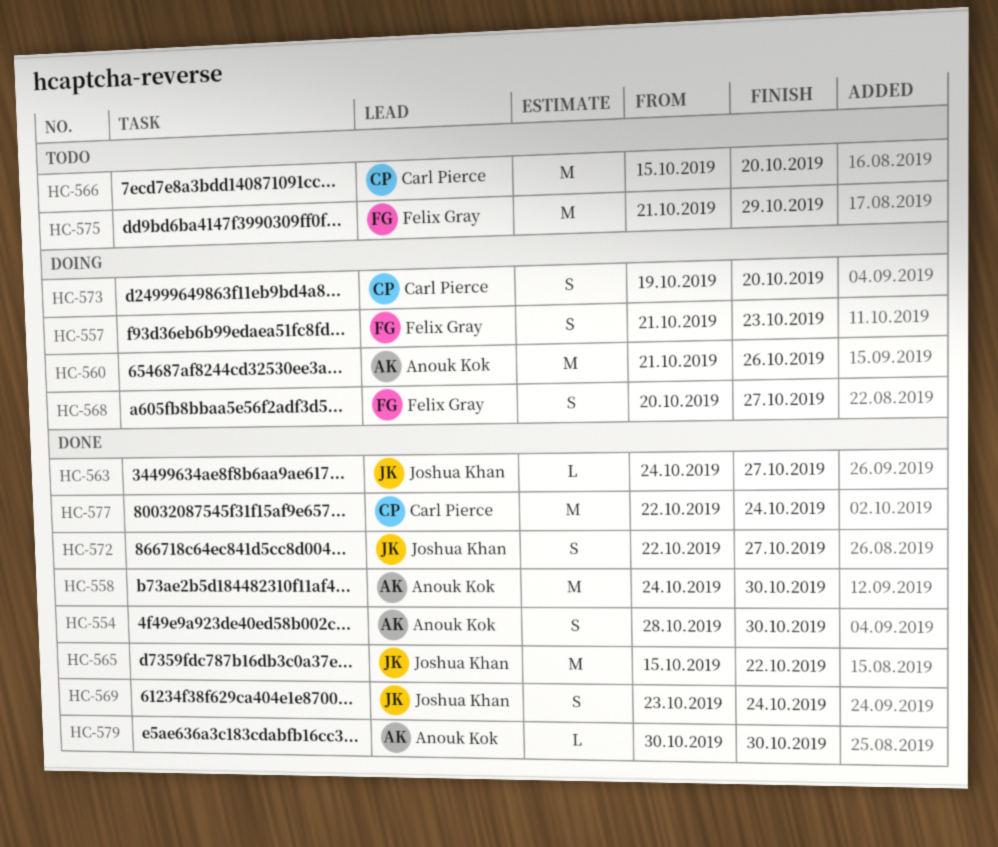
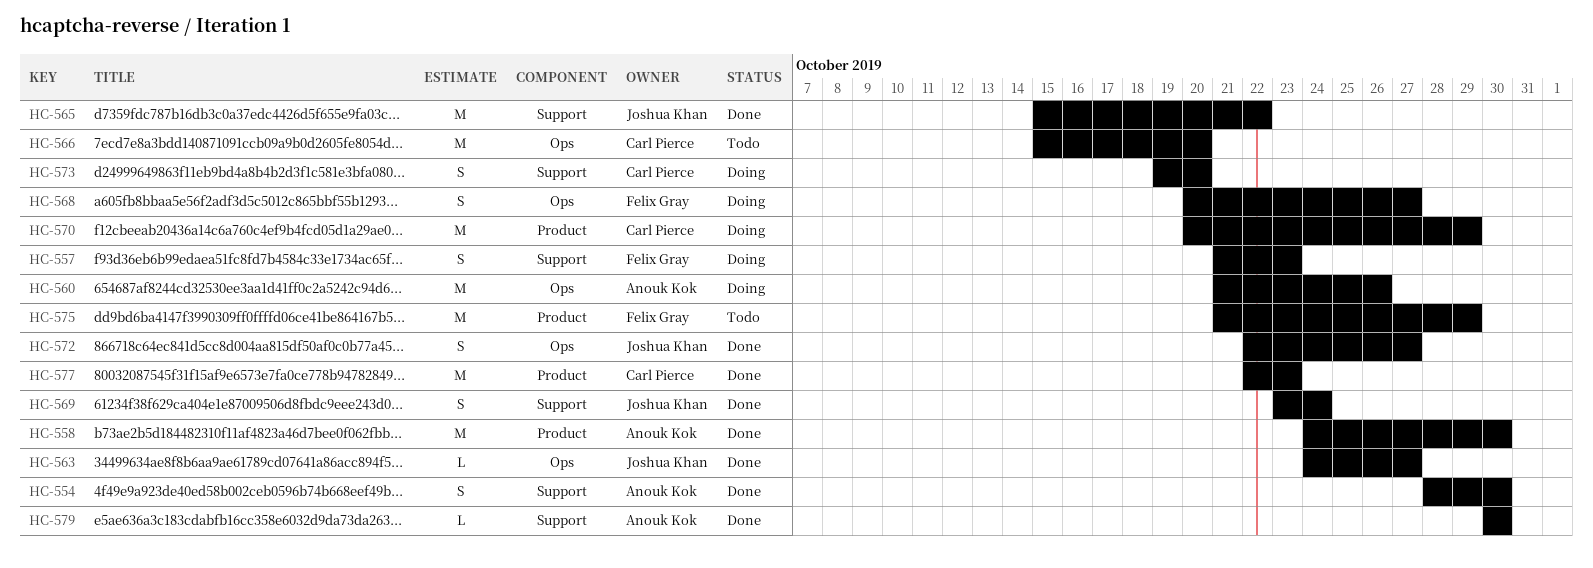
HC-570: none -> present
HC-577, due: Oct 24 -> Oct 23

